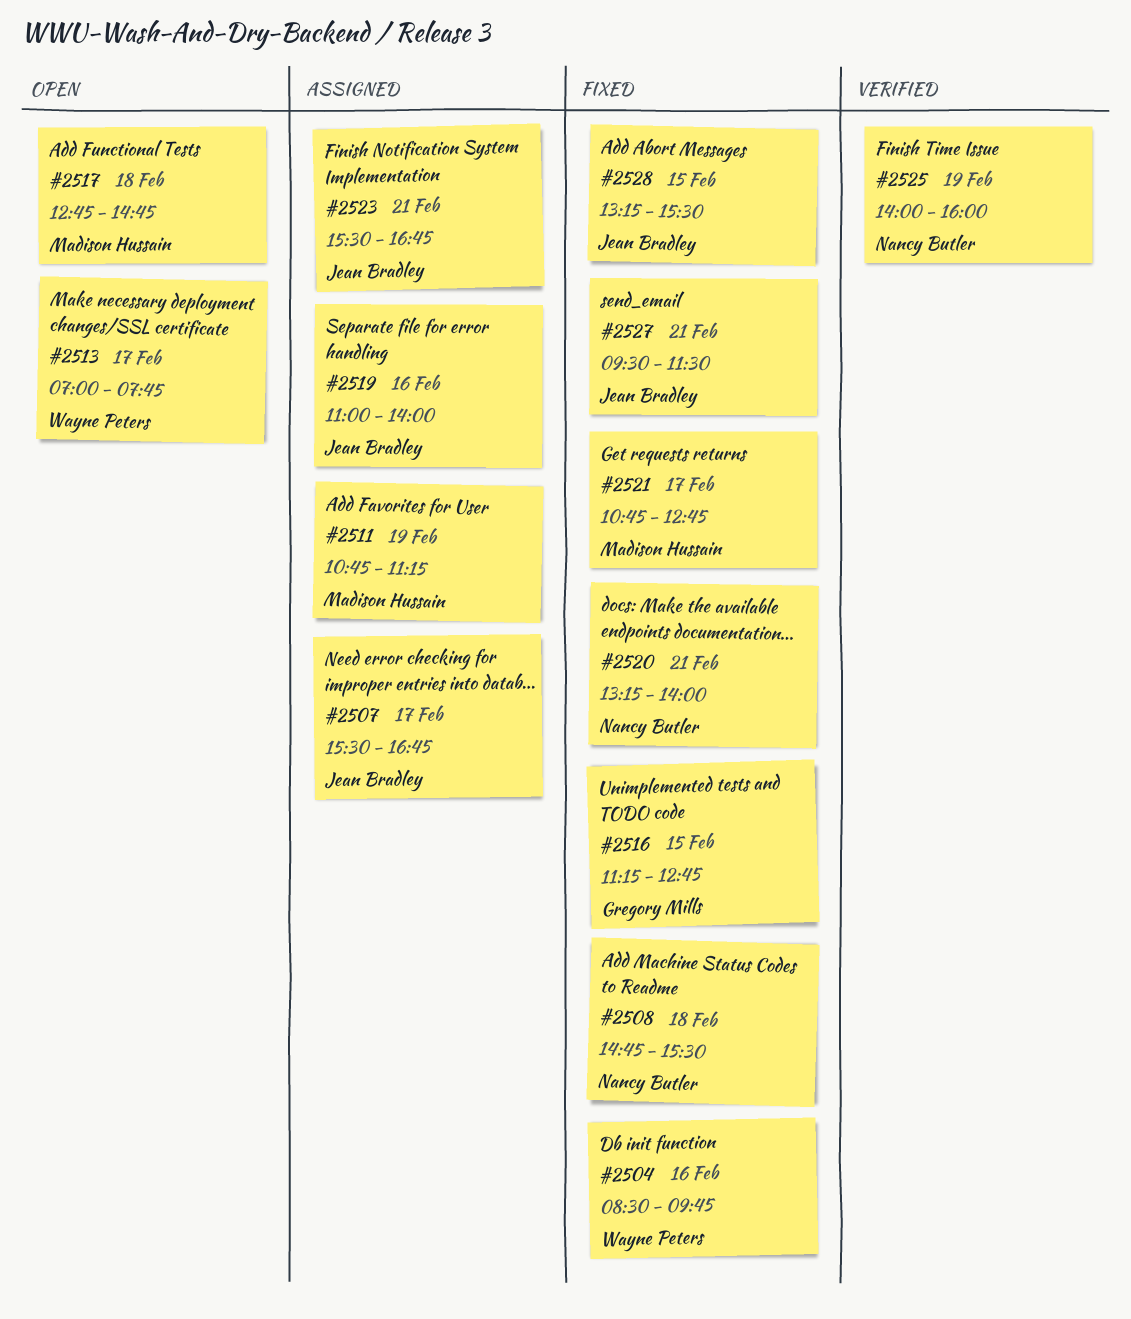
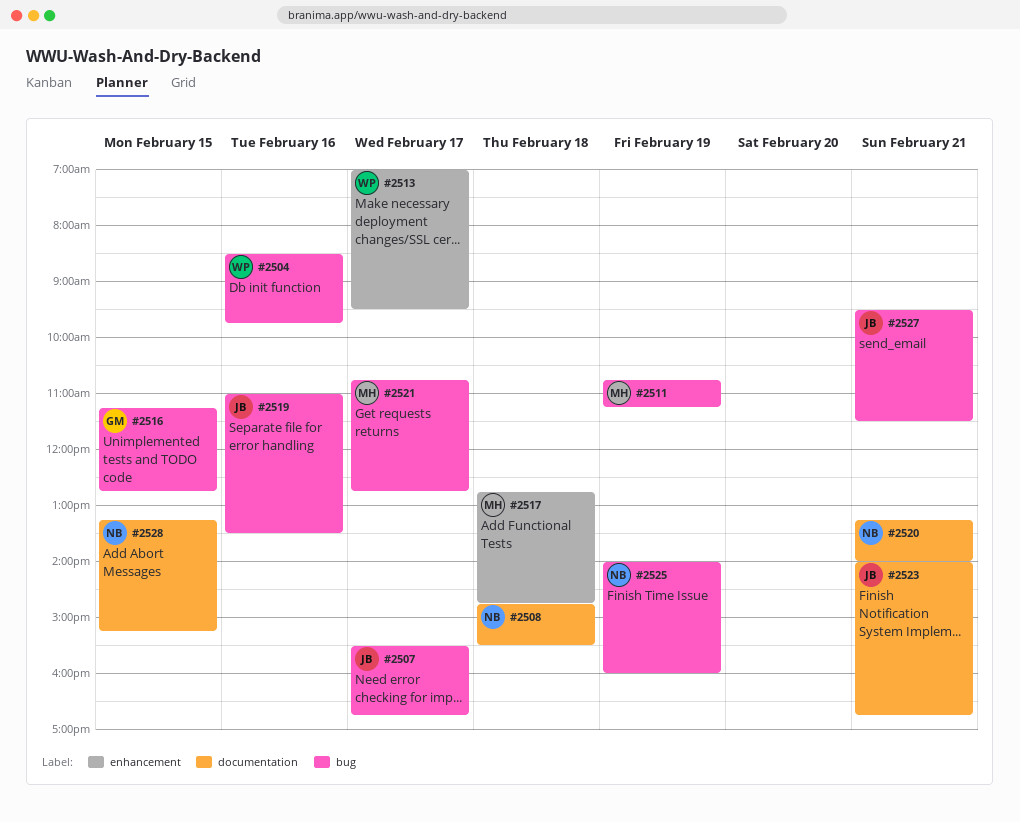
#2513, ends: 07:45 -> 09:30
#2519, ends: 14:00 -> 13:30
#2523, begins: 15:30 -> 14:00
#2528, owner: Jean Bradley -> Nancy Butler
#2528, ends: 15:30 -> 15:15

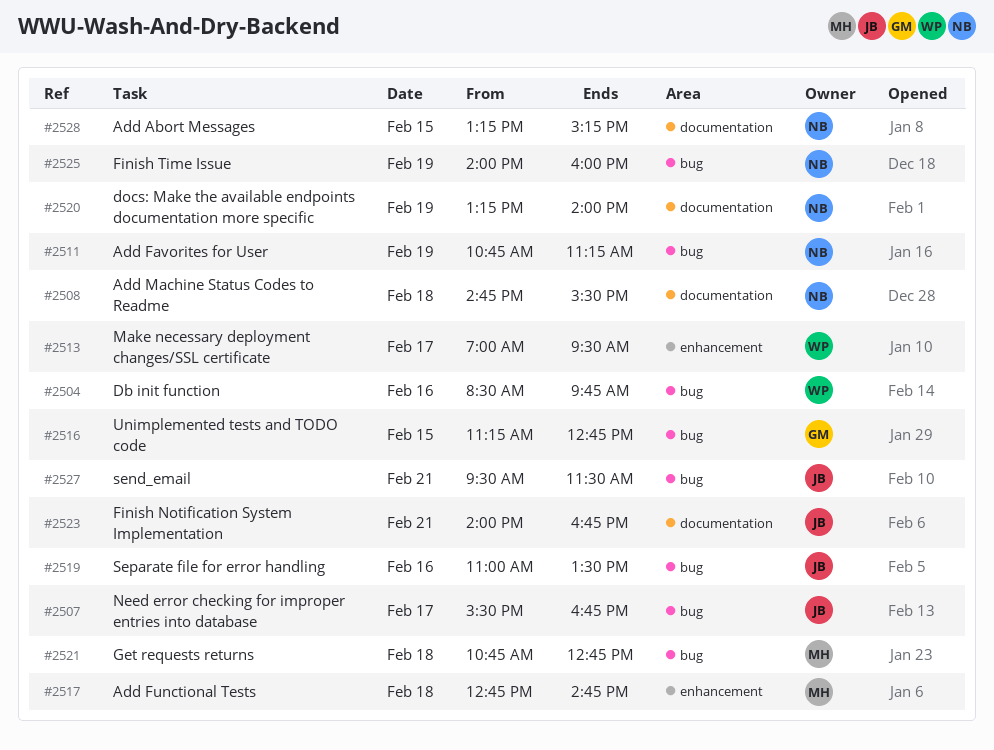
#2511, owner: MH -> NB
#2520, day: Feb 21 -> Feb 19
#2521, day: Feb 17 -> Feb 18

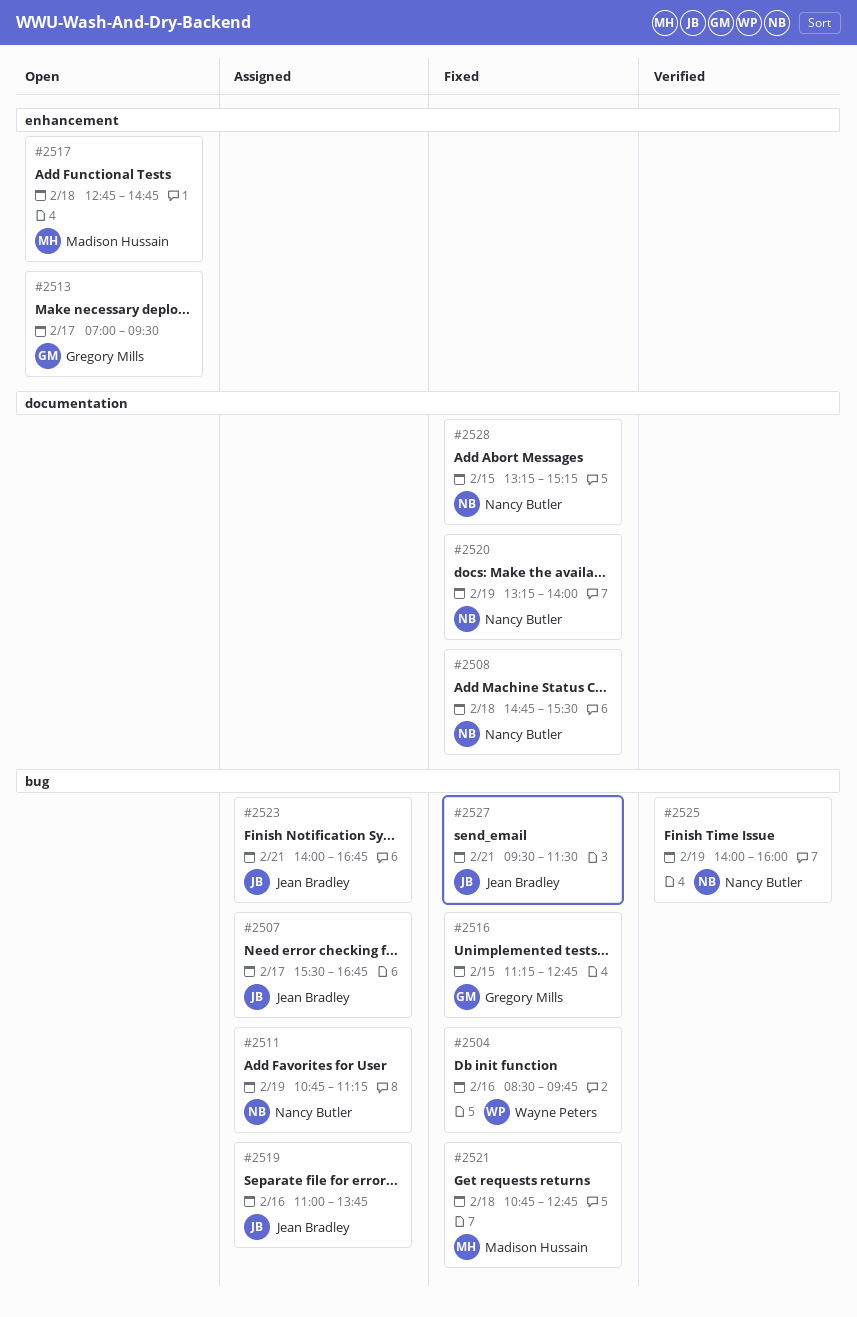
#2513, owner: Wayne Peters -> Gregory Mills
#2519, ends: 13:30 -> 13:45
#2523, label: documentation -> bug

